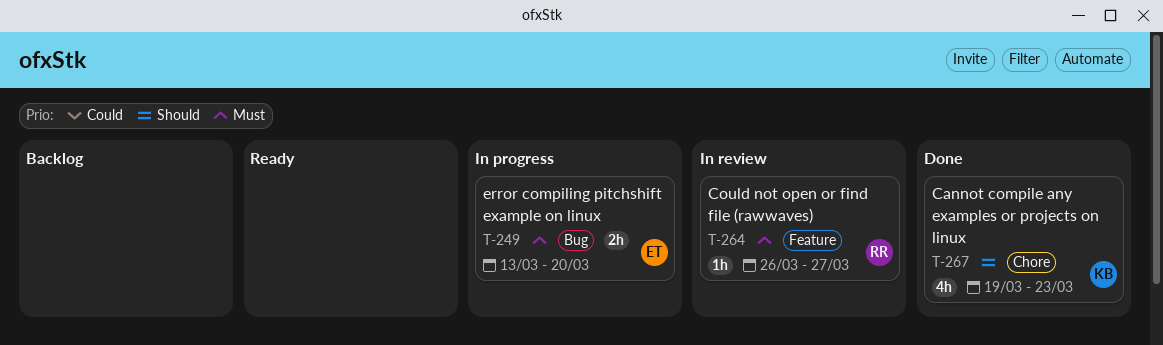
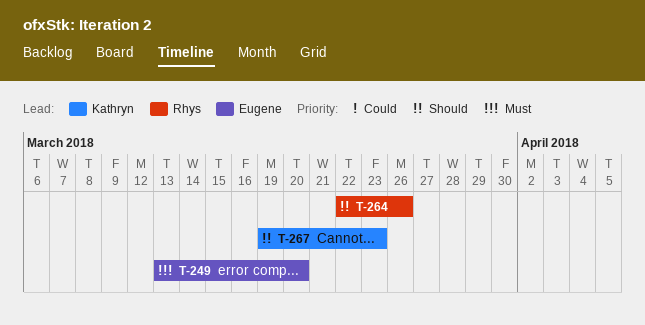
T-264, priority: Must -> Should
T-264, start: Mar 26 -> Mar 22
T-264, due: Mar 27 -> Mar 26

